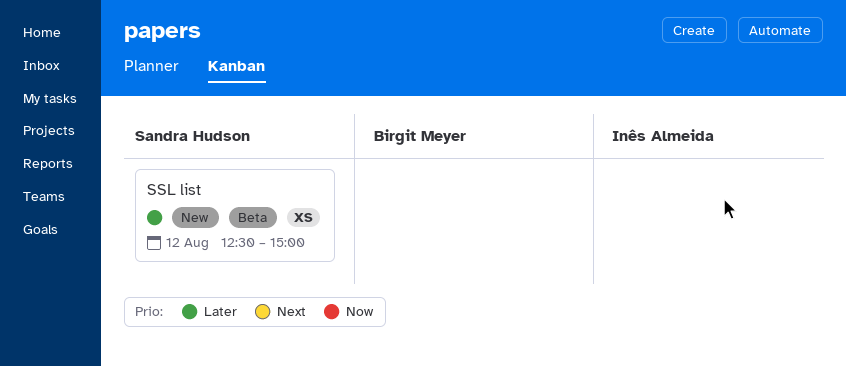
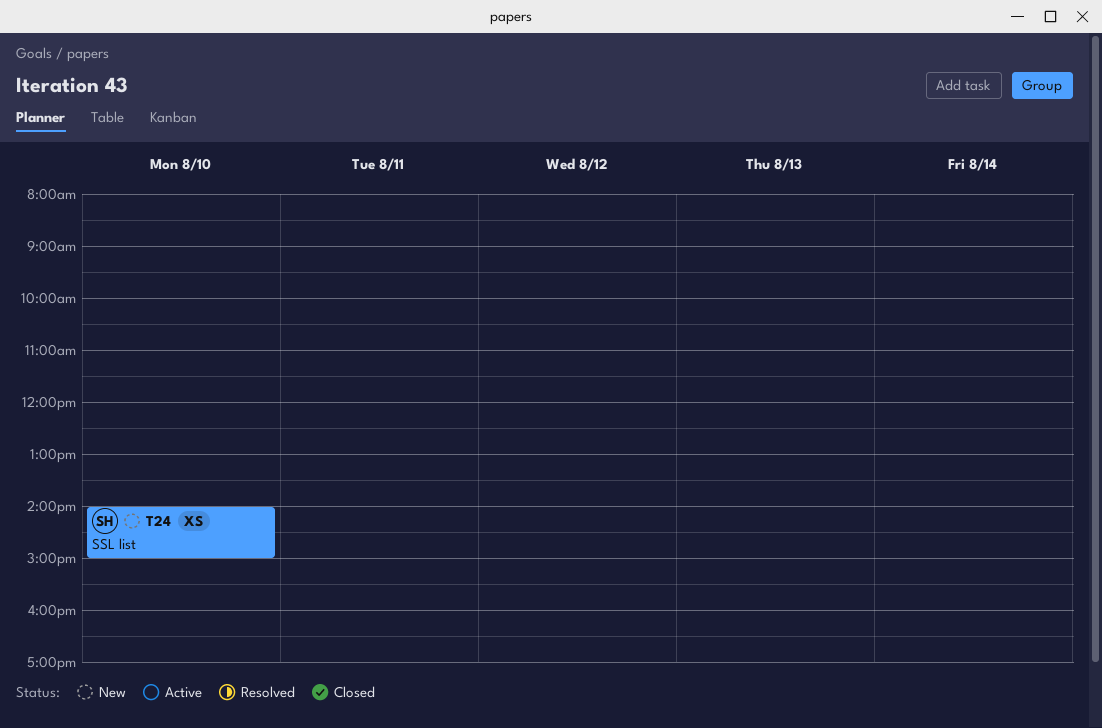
SSL list, day: Aug 12 -> Aug 10
SSL list, begins: 12:30 -> 14:00

